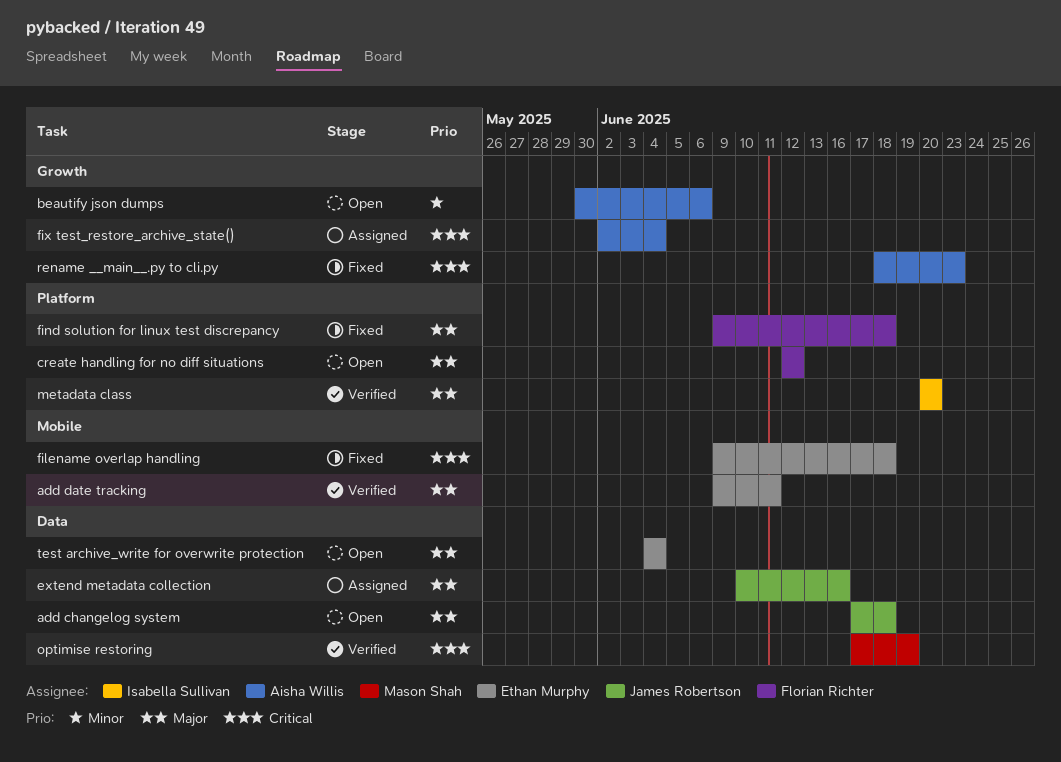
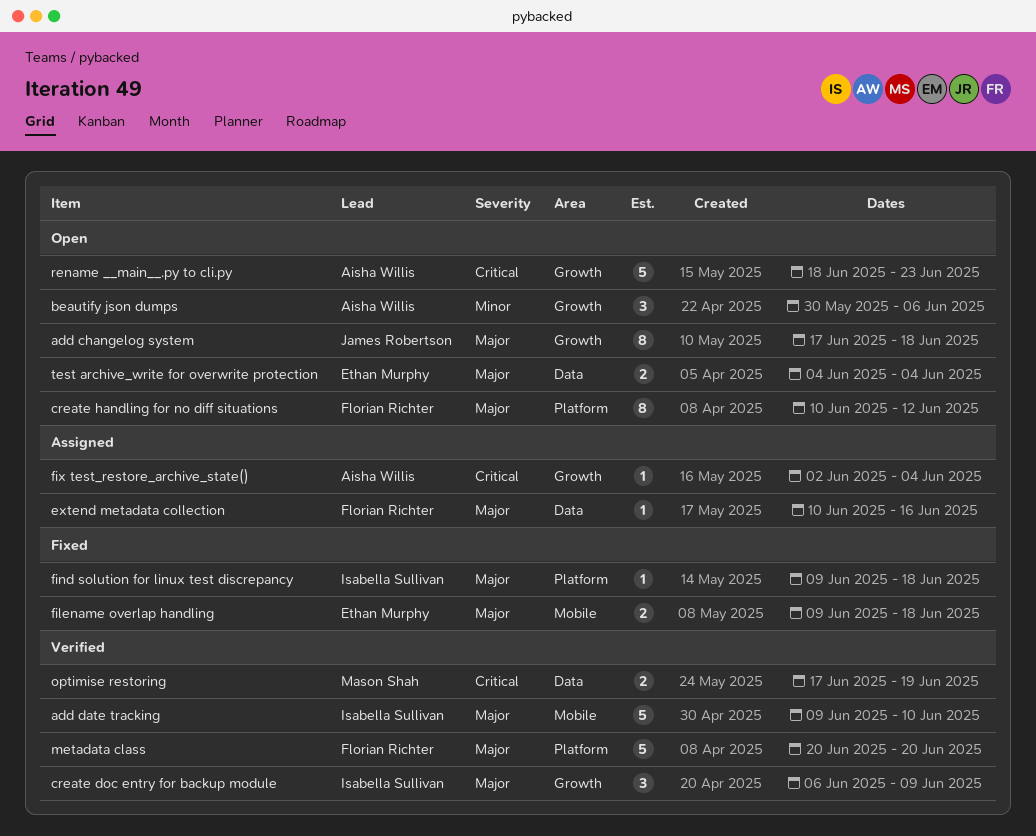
add changelog system, label: Data -> Growth
add date tracking, owner: Ethan Murphy -> Isabella Sullivan
add date tracking, due: Jun 11 -> Jun 10
create doc entry for backup module: none -> present
create handling for no diff situations, start: Jun 12 -> Jun 10
extend metadata collection, owner: James Robertson -> Florian Richter
filename overlap handling, priority: Critical -> Major
find solution for linux test discrepancy, owner: Florian Richter -> Isabella Sullivan
metadata class, owner: Isabella Sullivan -> Florian Richter
rename __main__.py to cli.py, status: Fixed -> Open

